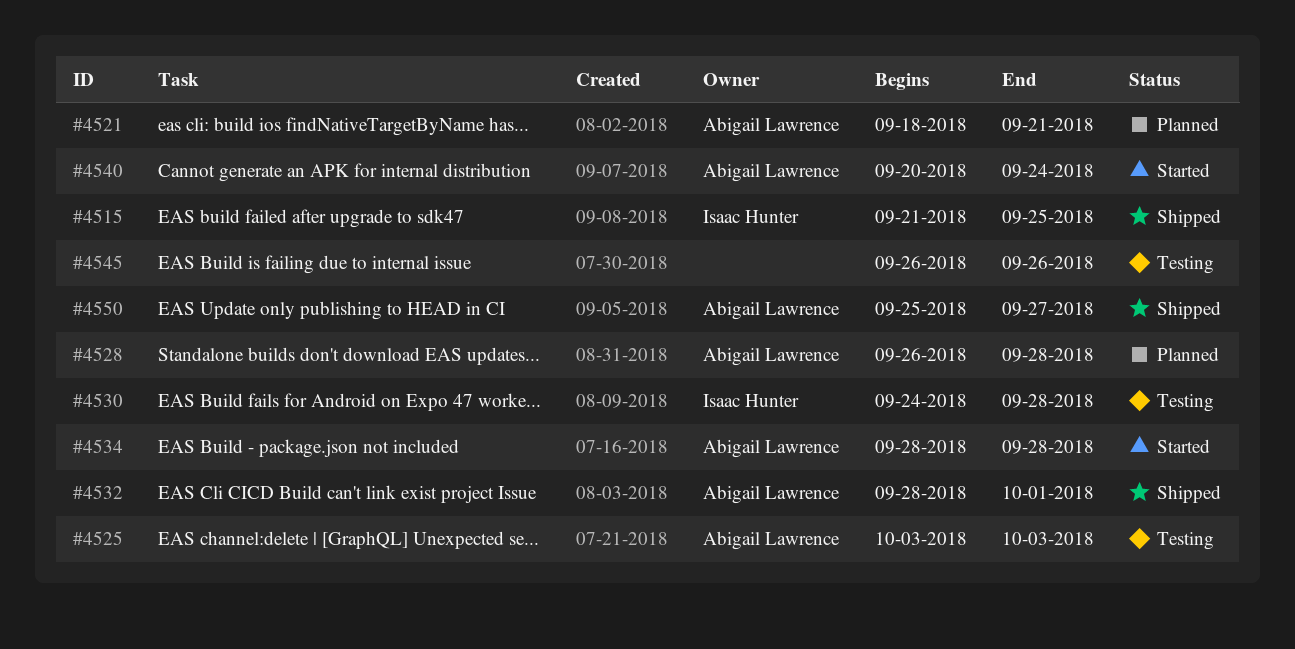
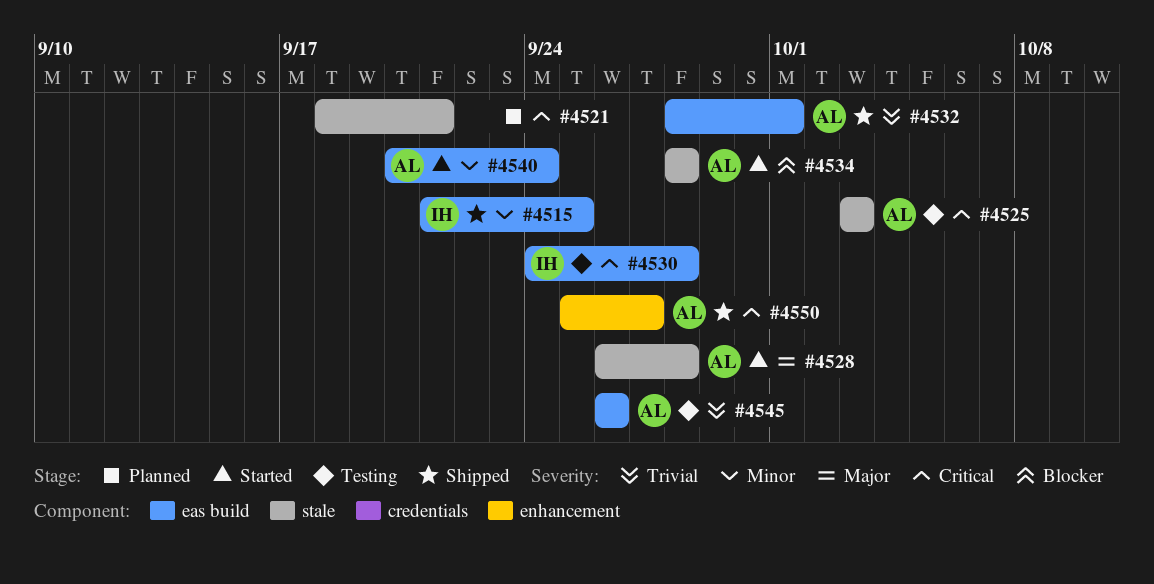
#4521, owner: Abigail Lawrence -> none
#4528, status: Planned -> Started
#4545, owner: none -> Abigail Lawrence

